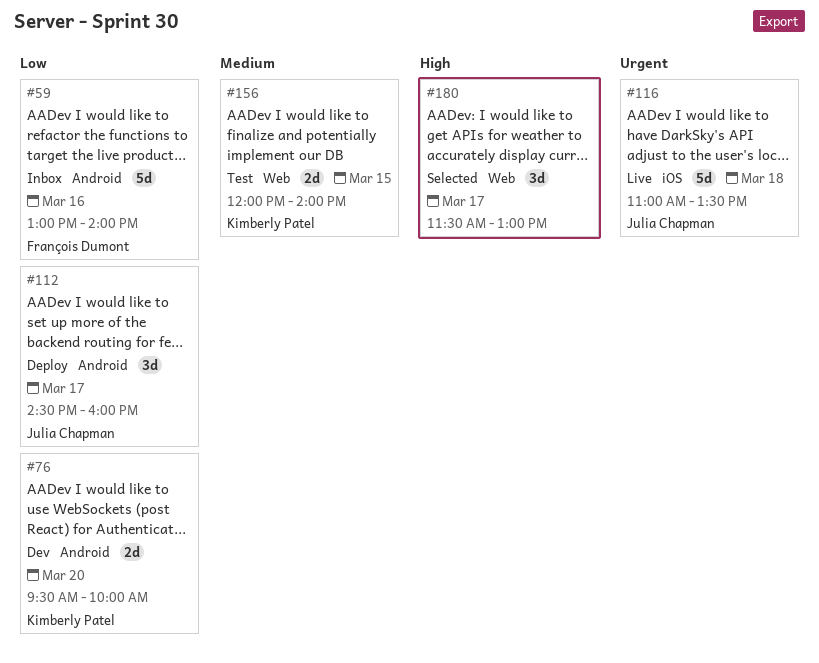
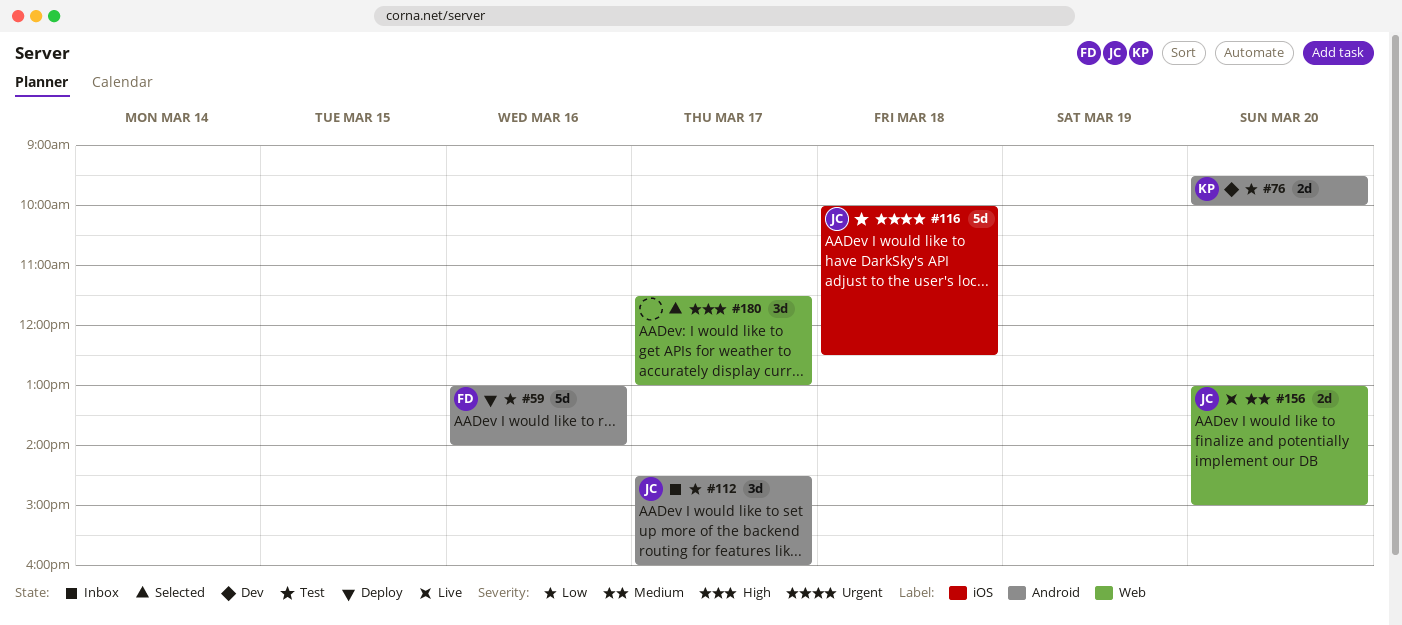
#59, status: Inbox -> Deploy
#112, status: Deploy -> Inbox
#116, status: Live -> Test
#116, begins: 11:00 -> 10:00
#116, ends: 13:30 -> 12:30
#156, status: Test -> Live
#156, owner: Kimberly Patel -> Julia Chapman
#156, day: Mar 15 -> Mar 20
#156, begins: 12:00 -> 13:00
#156, ends: 14:00 -> 15:00

